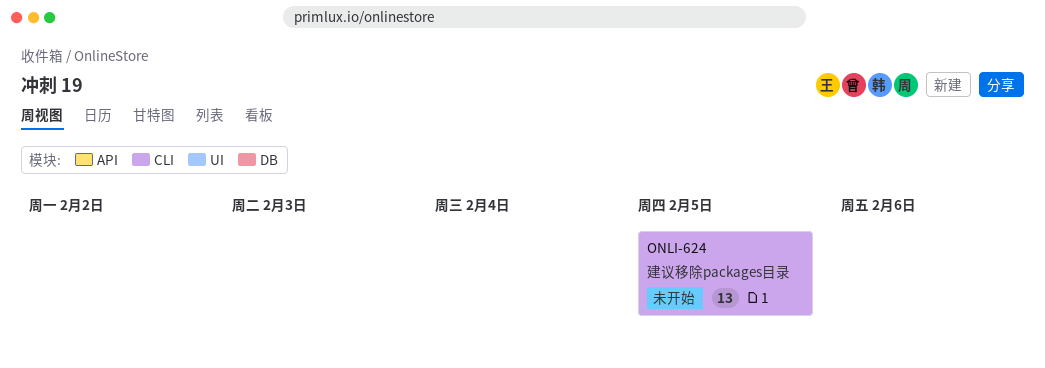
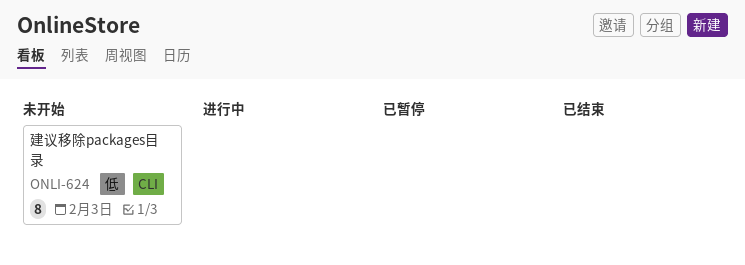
ONLI-624, estimate: 13 -> 8
ONLI-624, due: Feb 5 -> Feb 3

